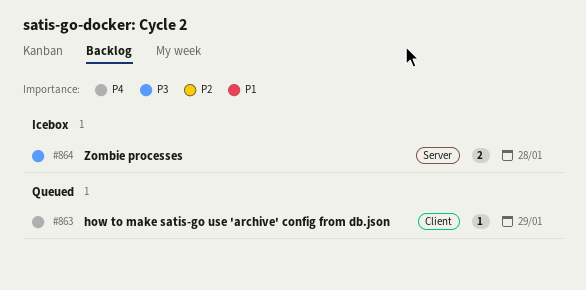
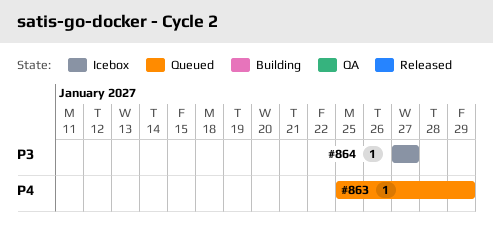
#864, estimate: 2 -> 1
#864, due: Jan 28 -> Jan 27

